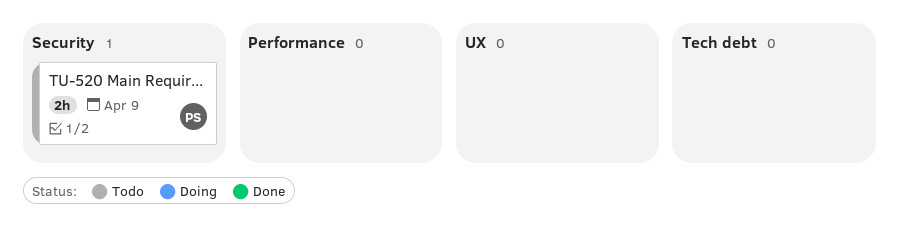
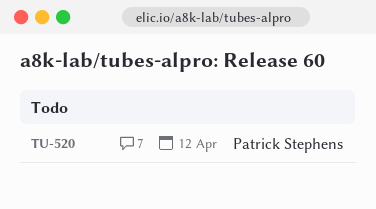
TU-520, due: Apr 9 -> Apr 12

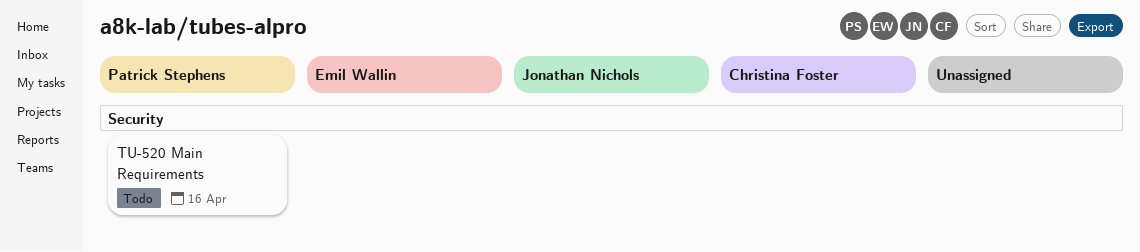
TU-520, due: Apr 12 -> Apr 16

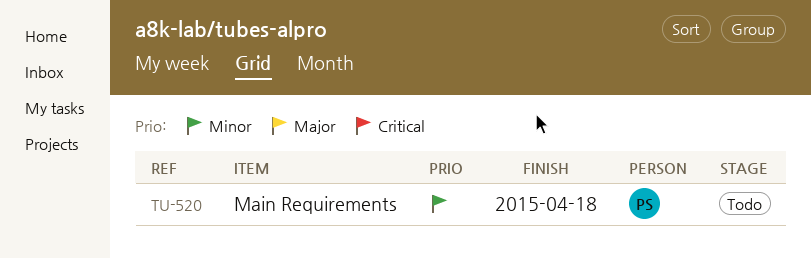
TU-520, due: Apr 16 -> Apr 18

